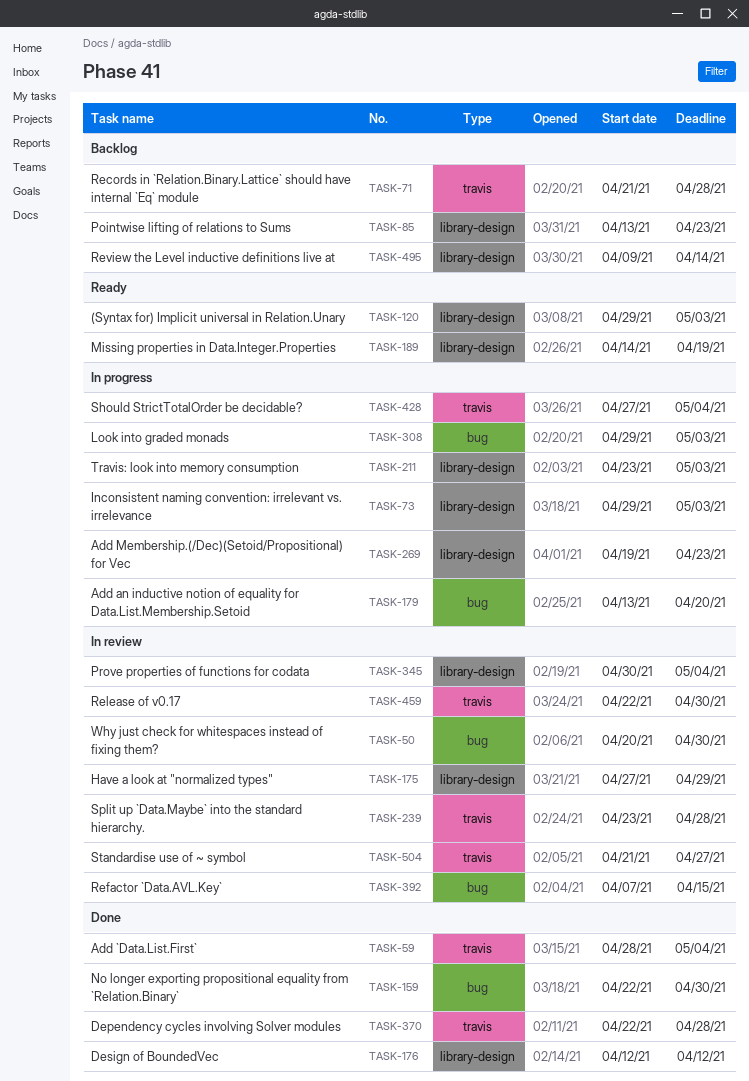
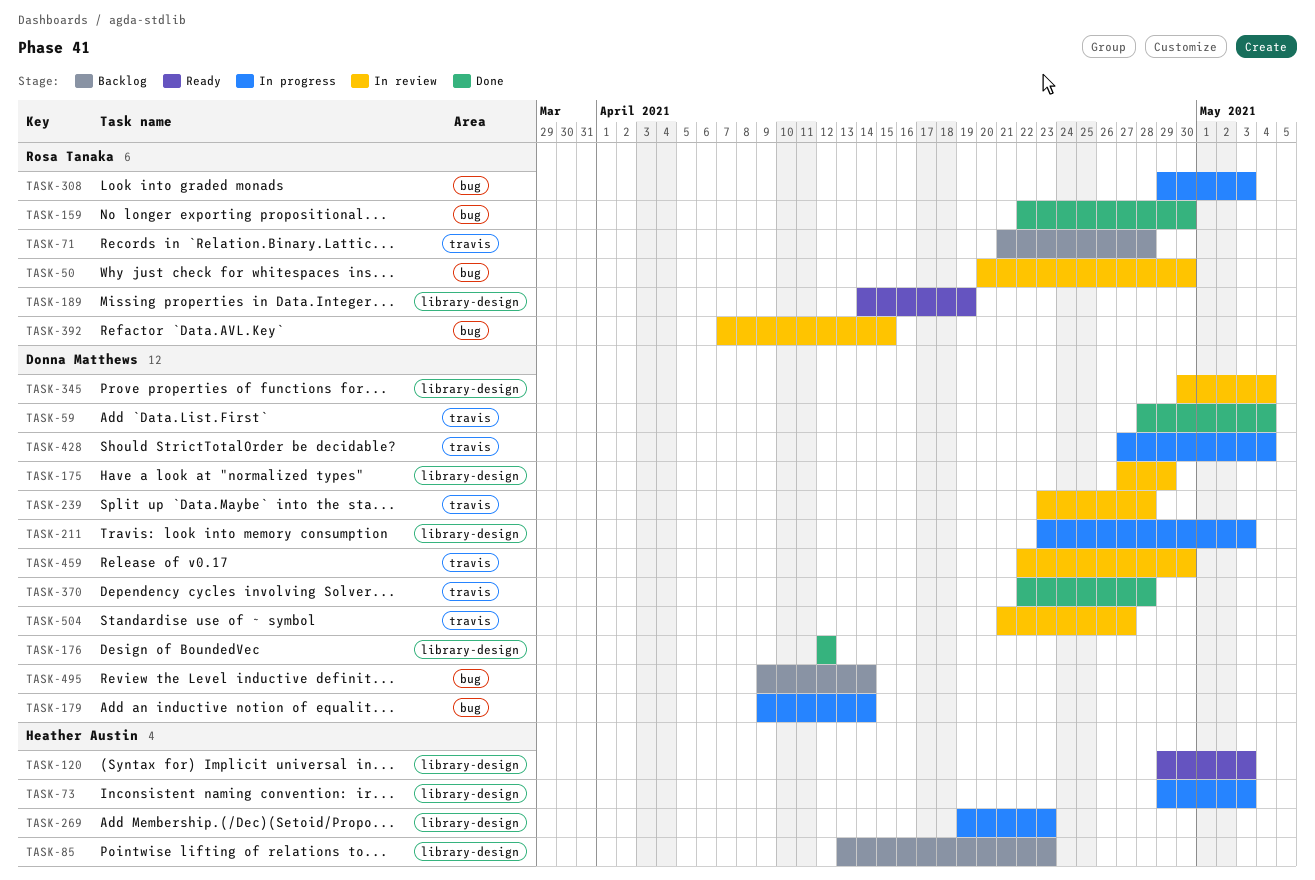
TASK-179, start: Apr 13 -> Apr 9
TASK-179, due: Apr 20 -> Apr 14
TASK-495, label: library-design -> bug

